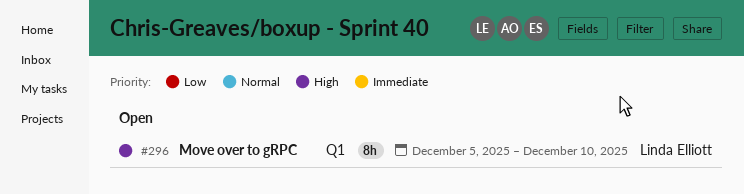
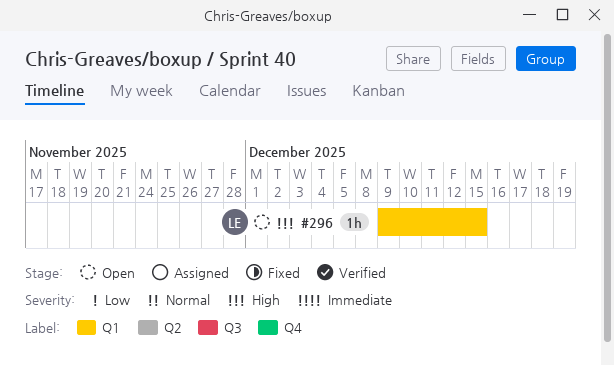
#296, estimate: 8h -> 1h
#296, start: Dec 5 -> Dec 9
#296, due: Dec 10 -> Dec 15

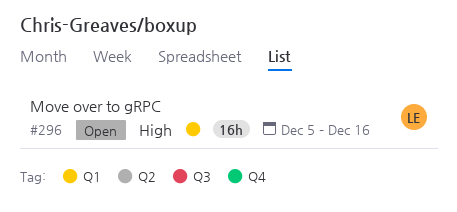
#296, estimate: 1h -> 16h
#296, start: Dec 9 -> Dec 5
#296, due: Dec 15 -> Dec 16

